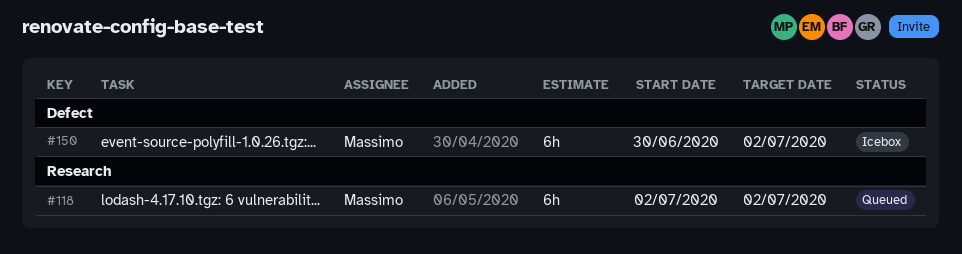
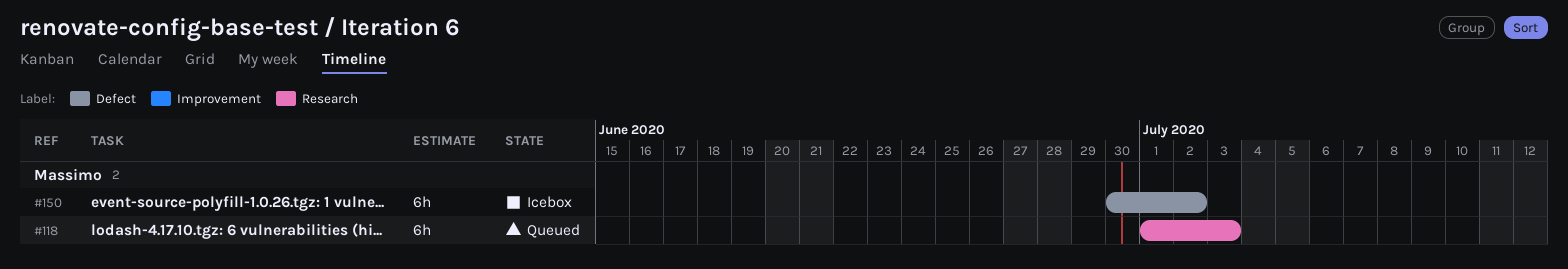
#118, start: Jul 2 -> Jul 1
#118, due: Jul 2 -> Jul 3

